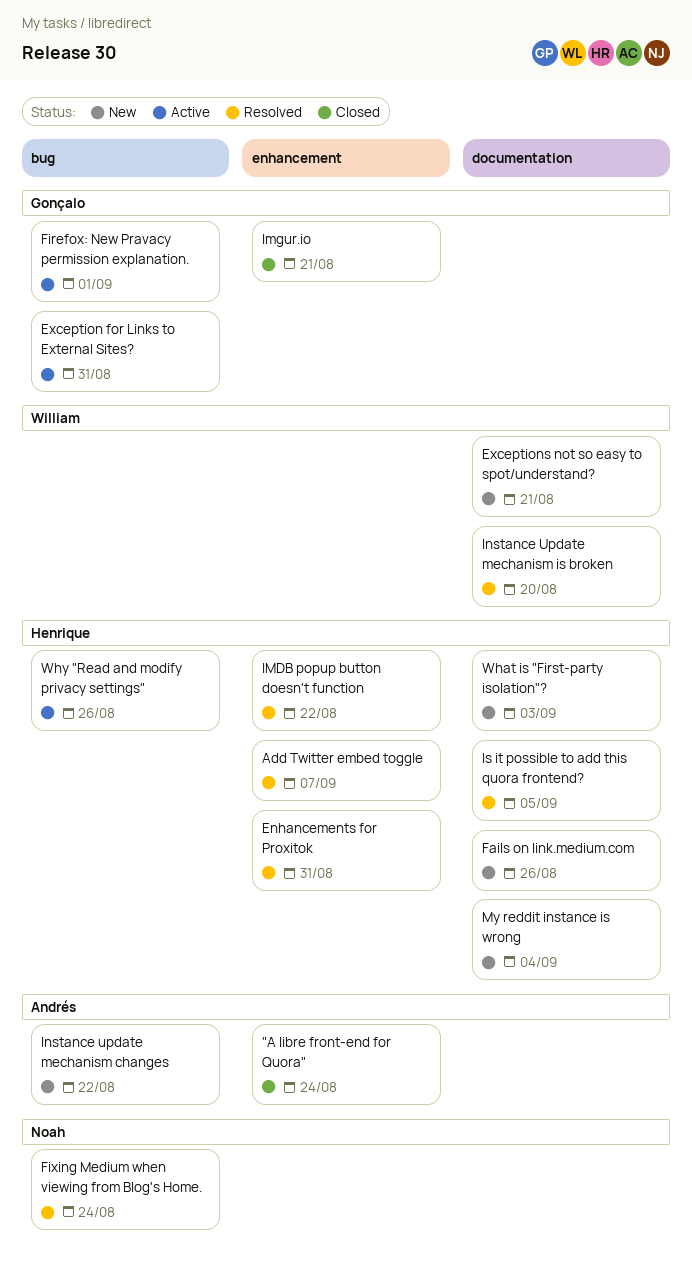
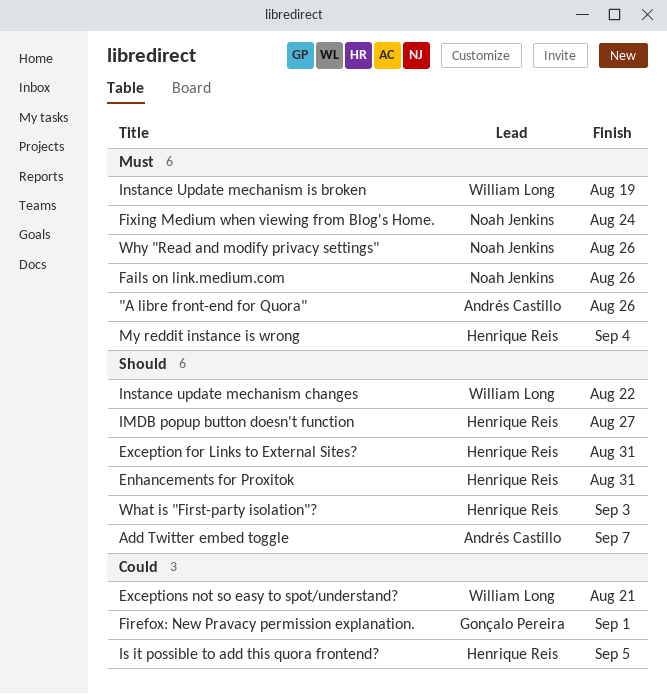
"A libre front-end for Quora", due: Aug 24 -> Aug 26
Add Twitter embed toggle, owner: Henrique Reis -> Andrés Castillo
Exception for Links to External Sites?, owner: Gonçalo Pereira -> Henrique Reis
Fails on link.medium.com, owner: Henrique Reis -> Noah Jenkins
IMDB popup button doesn't function, due: Aug 22 -> Aug 27
Imgur.io: present -> none
Instance update mechanism changes, owner: Andrés Castillo -> William Long
Instance Update mechanism is broken, due: Aug 20 -> Aug 19
Why "Read and modify privacy settings", owner: Henrique Reis -> Noah Jenkins

